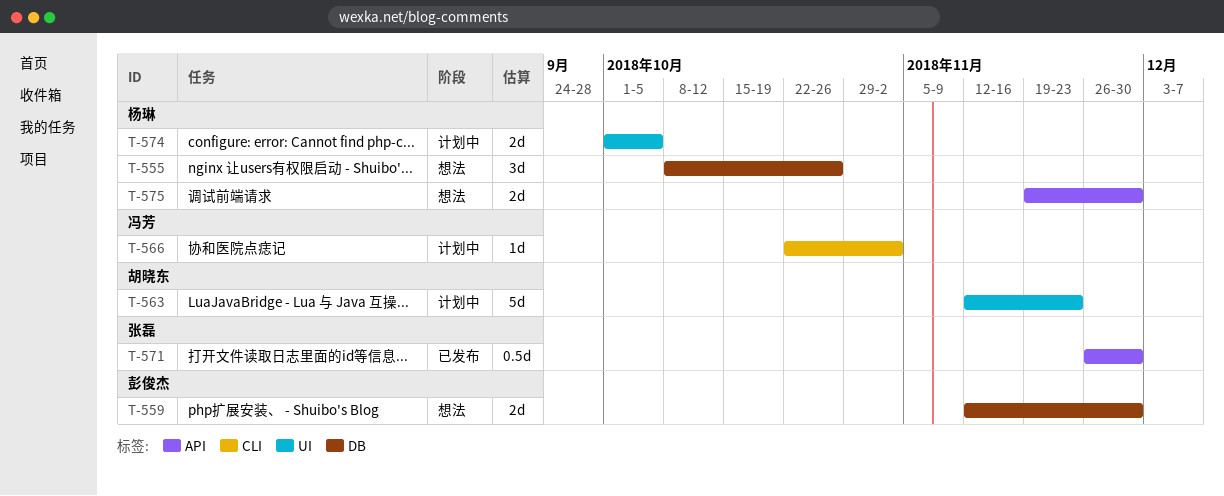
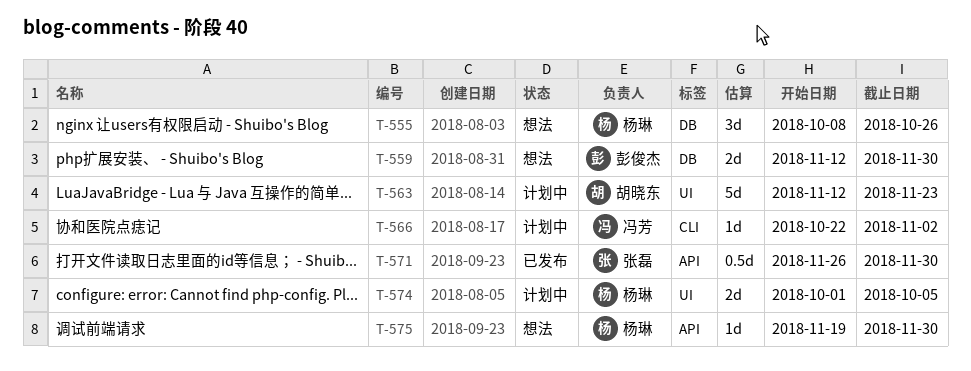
T-575, estimate: 2d -> 1d

